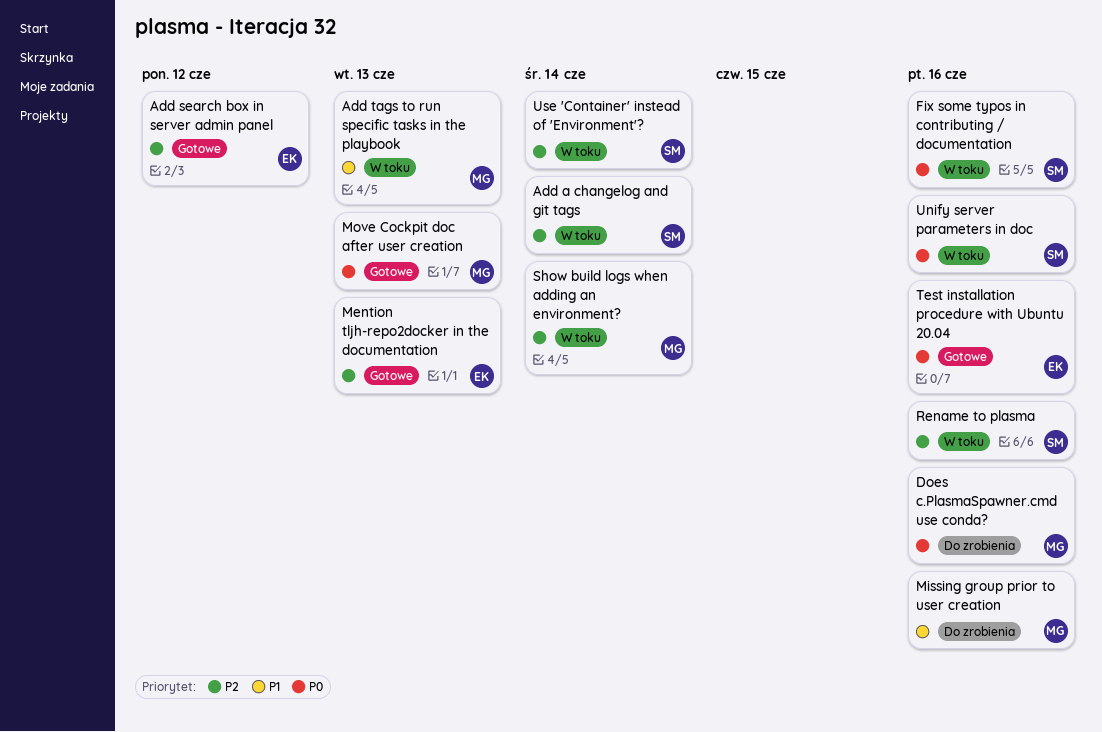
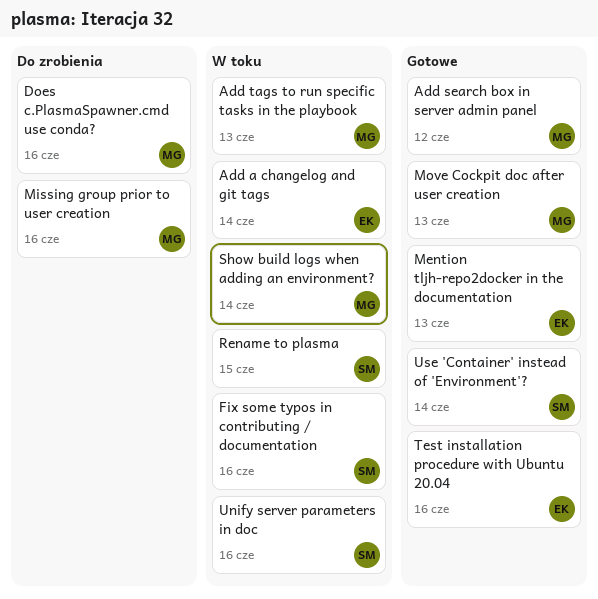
Add a changelog and git tags, owner: SM -> EK
Add search box in server admin panel, owner: EK -> MG
Rename to plasma, due: Jun 16 -> Jun 15
Use 'Container' instead of 'Environment'?, status: W toku -> Gotowe

